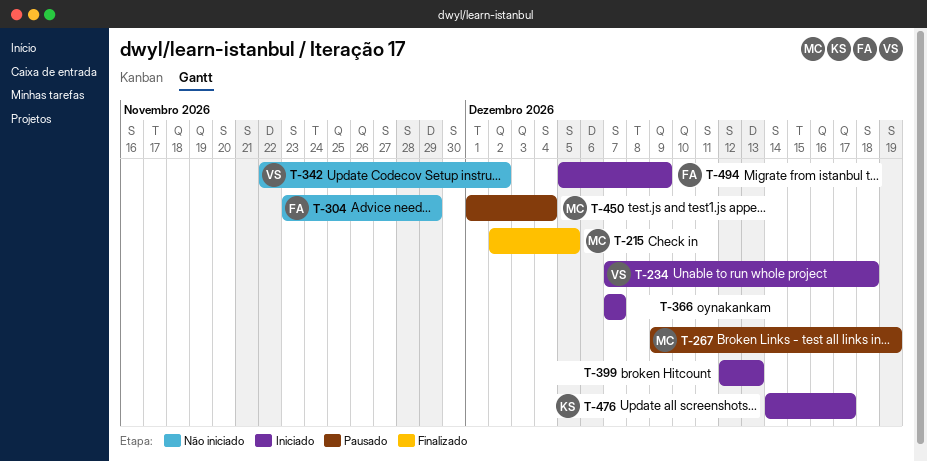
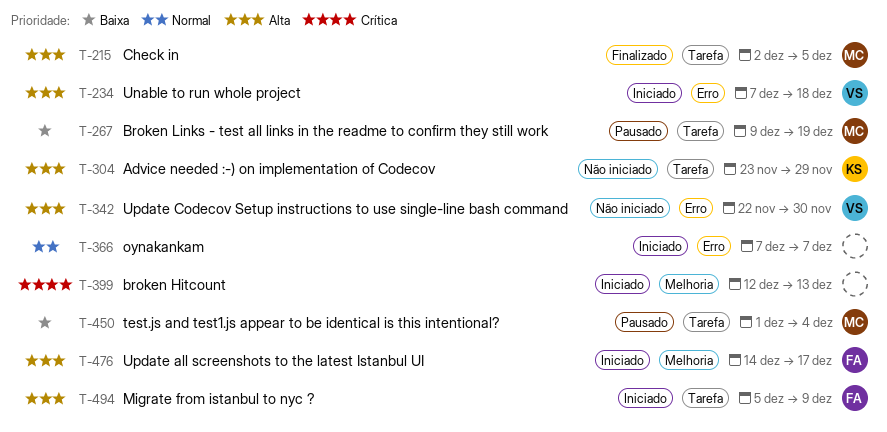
T-304, owner: FA -> KS
T-342, due: Dec 2 -> Nov 30
T-476, owner: KS -> FA

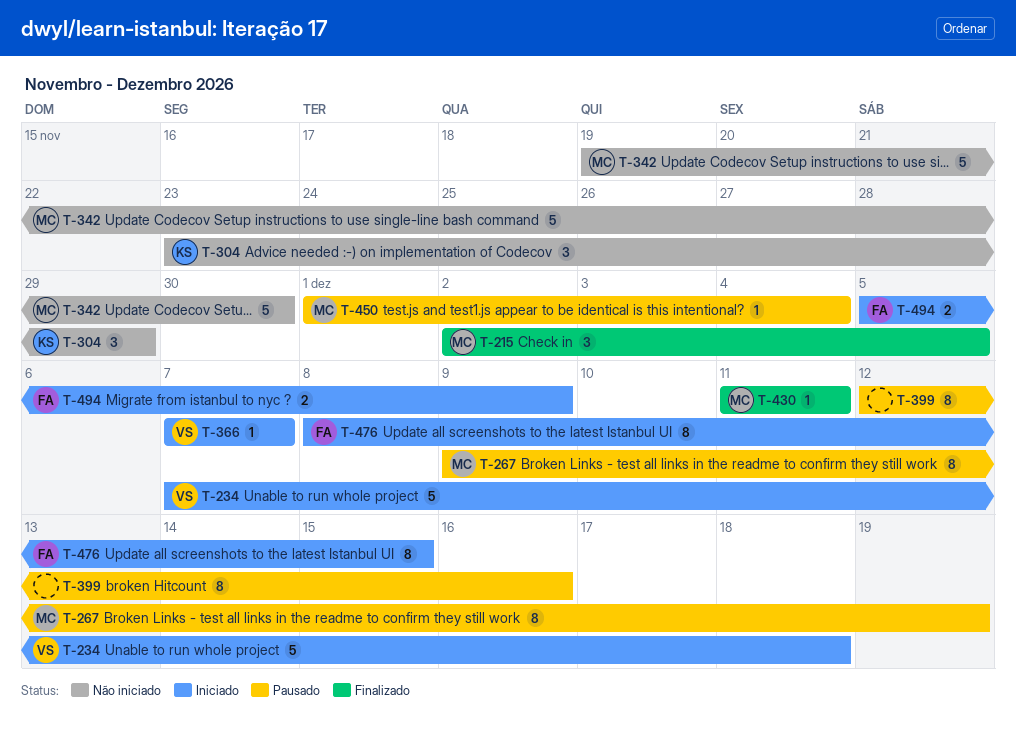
T-342, owner: VS -> MC
T-342, start: Nov 22 -> Nov 19
T-366, owner: none -> VS
T-399, status: Iniciado -> Pausado
T-399, due: Dec 13 -> Dec 16
T-430: none -> present
T-476, start: Dec 14 -> Dec 8
T-476, due: Dec 17 -> Dec 15

